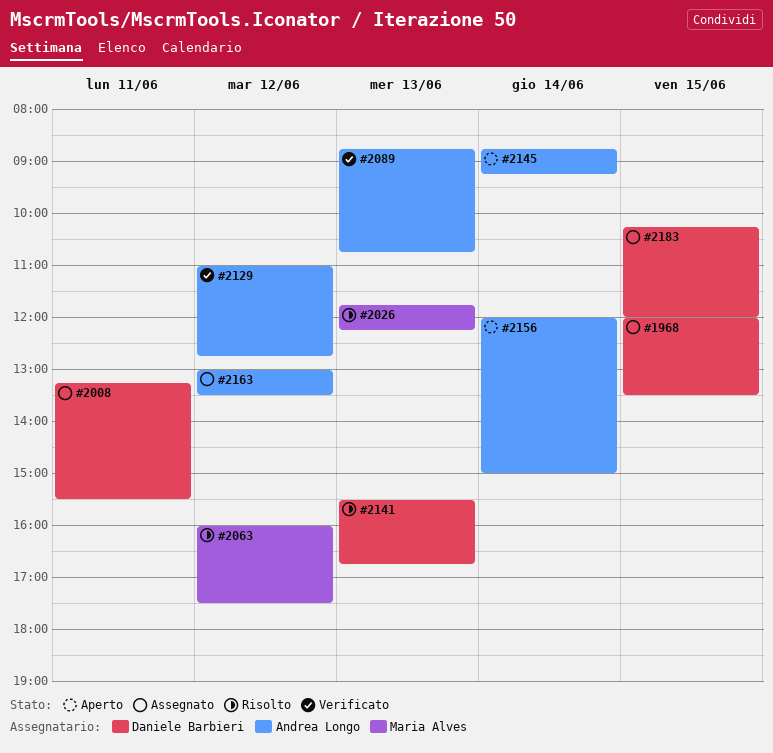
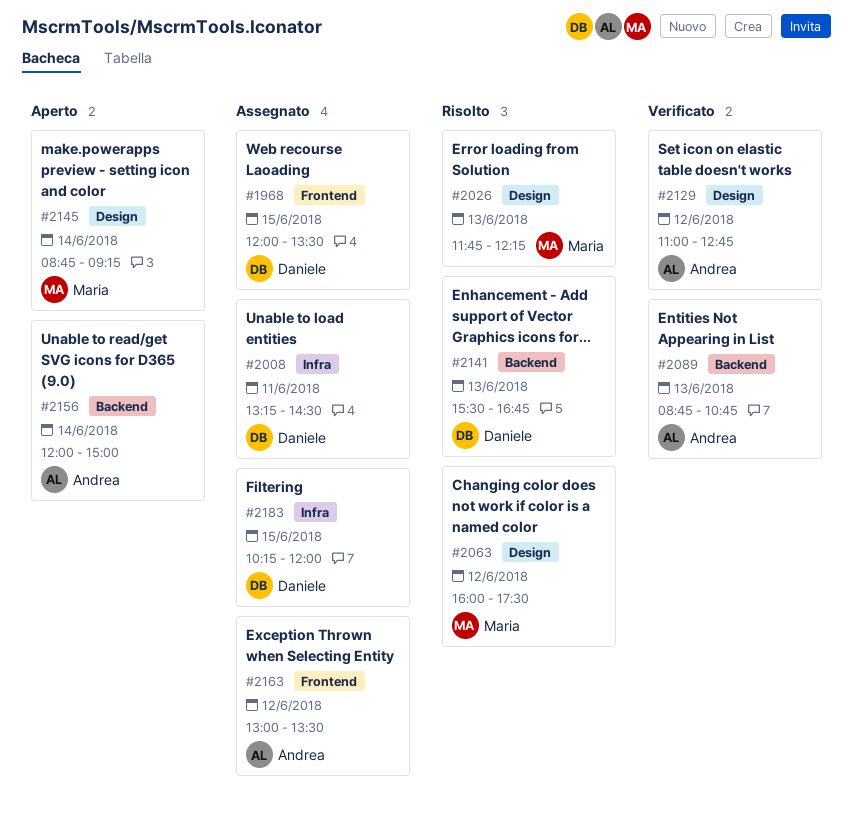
#2008, ends: 15:30 -> 14:30
#2145, owner: Andrea Longo -> Maria Alves

